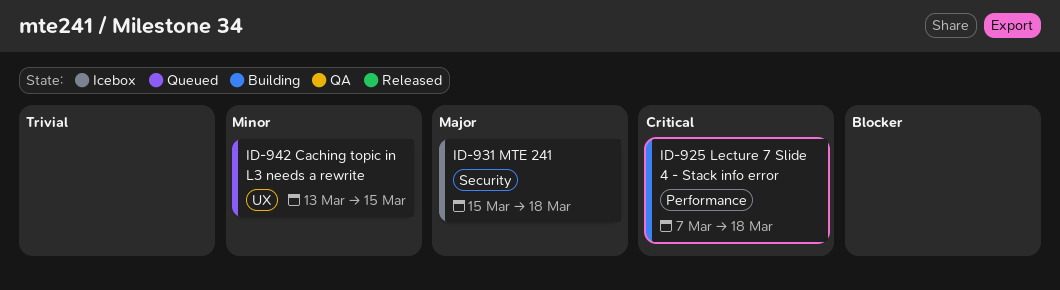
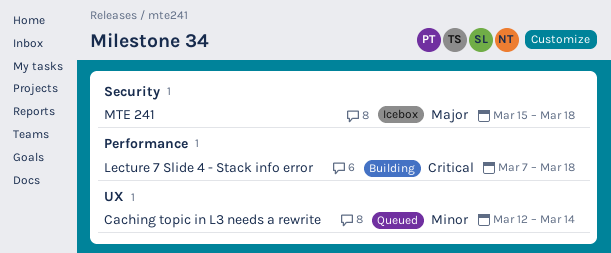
Caching topic in L3 needs a rewrite, start: Mar 13 -> Mar 12
Caching topic in L3 needs a rewrite, due: Mar 15 -> Mar 14

